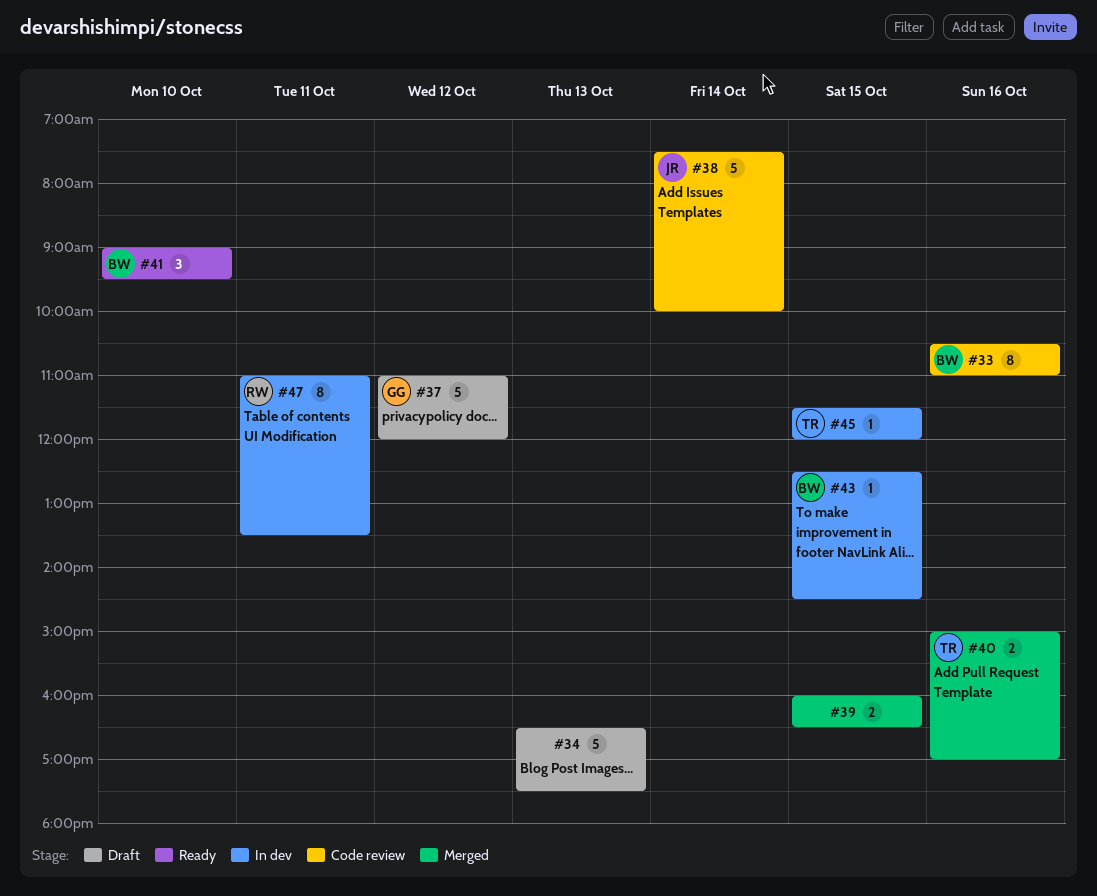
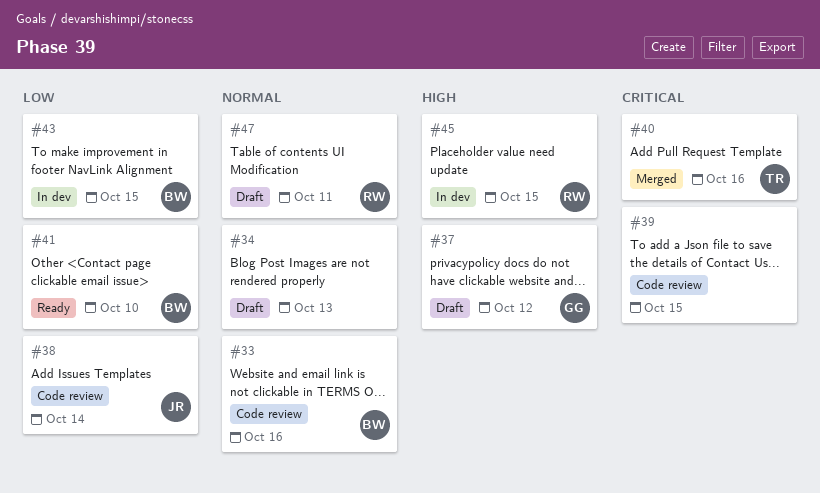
#39, status: Merged -> Code review
#45, owner: TR -> RW
#47, status: In dev -> Draft

